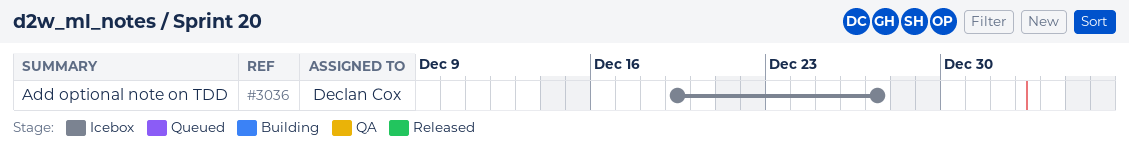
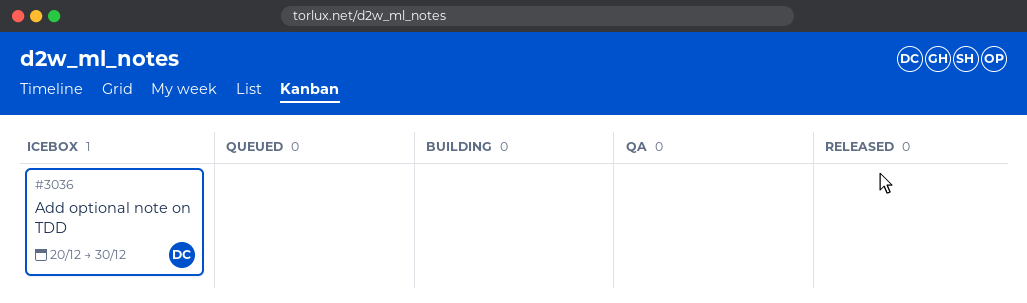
#3036, start: Dec 19 -> Dec 20
#3036, due: Dec 27 -> Dec 30

